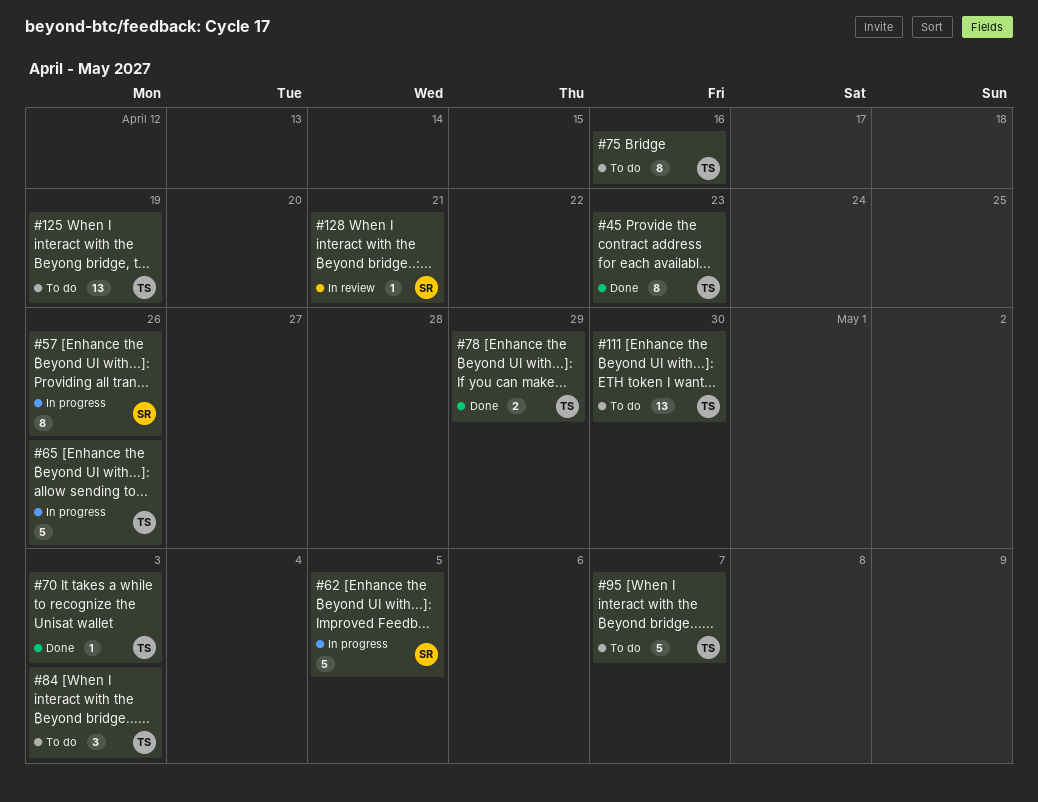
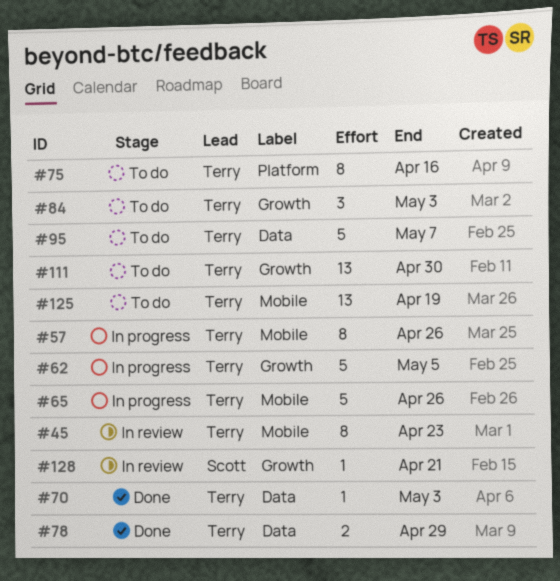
#45, status: Done -> In review
#57, owner: Scott -> Terry
#62, owner: Scott -> Terry

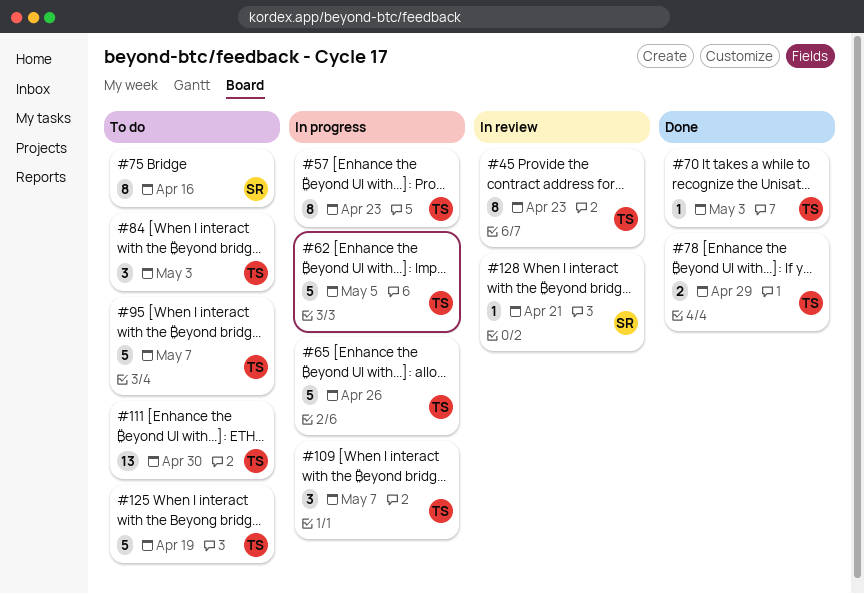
#57, due: Apr 26 -> Apr 23
#75, owner: Terry -> Scott
#109: none -> present
#125, estimate: 13 -> 5

